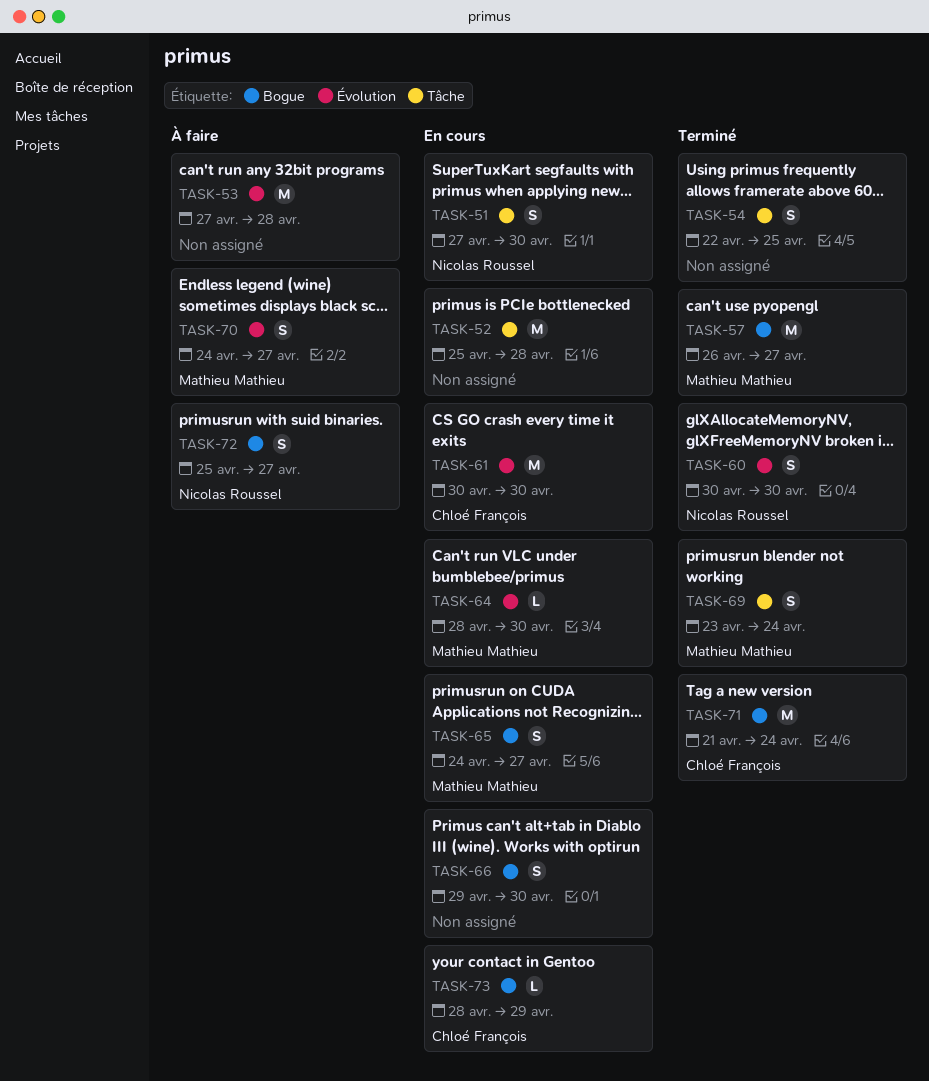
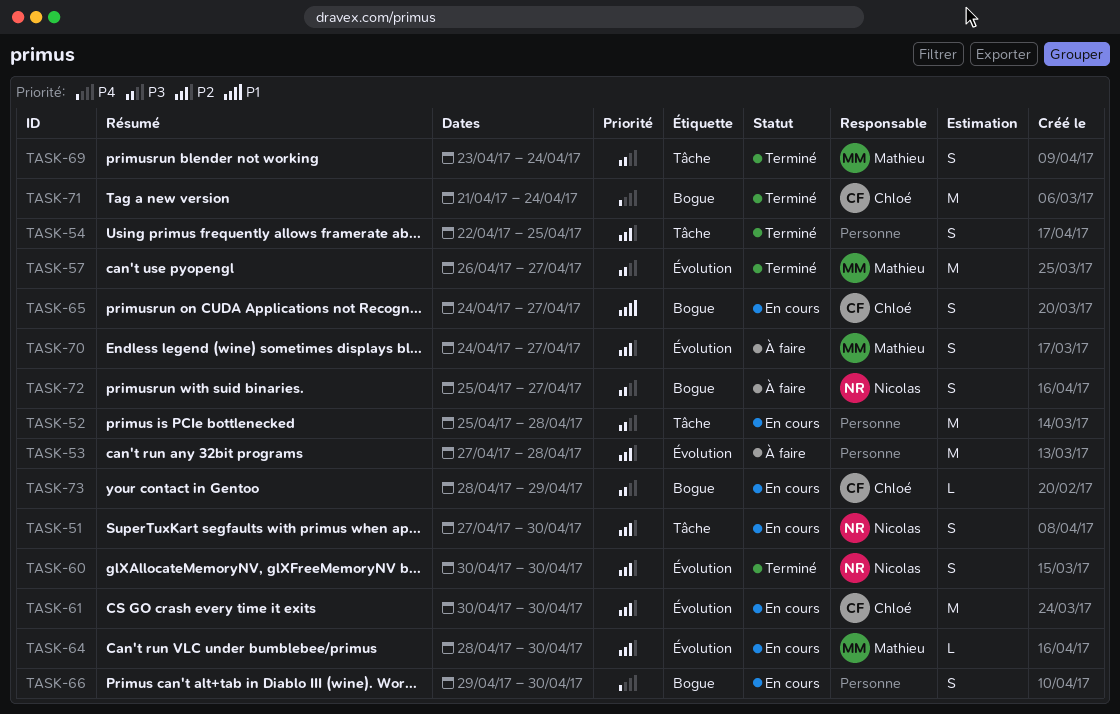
TASK-57, label: Bogue -> Évolution
TASK-65, owner: Mathieu Mathieu -> Chloé François

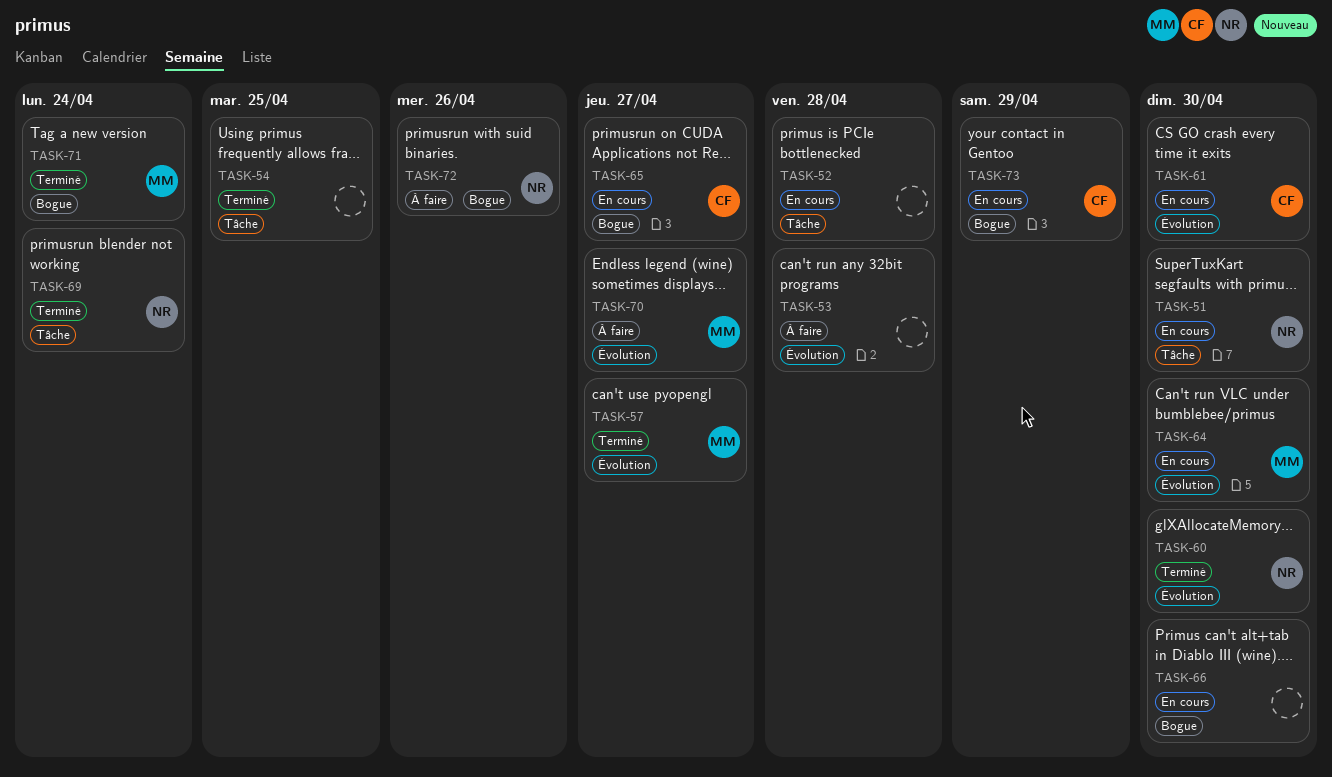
TASK-69, owner: Mathieu -> Nicolas
TASK-71, owner: Chloé -> Mathieu
TASK-72, due: Apr 27 -> Apr 26

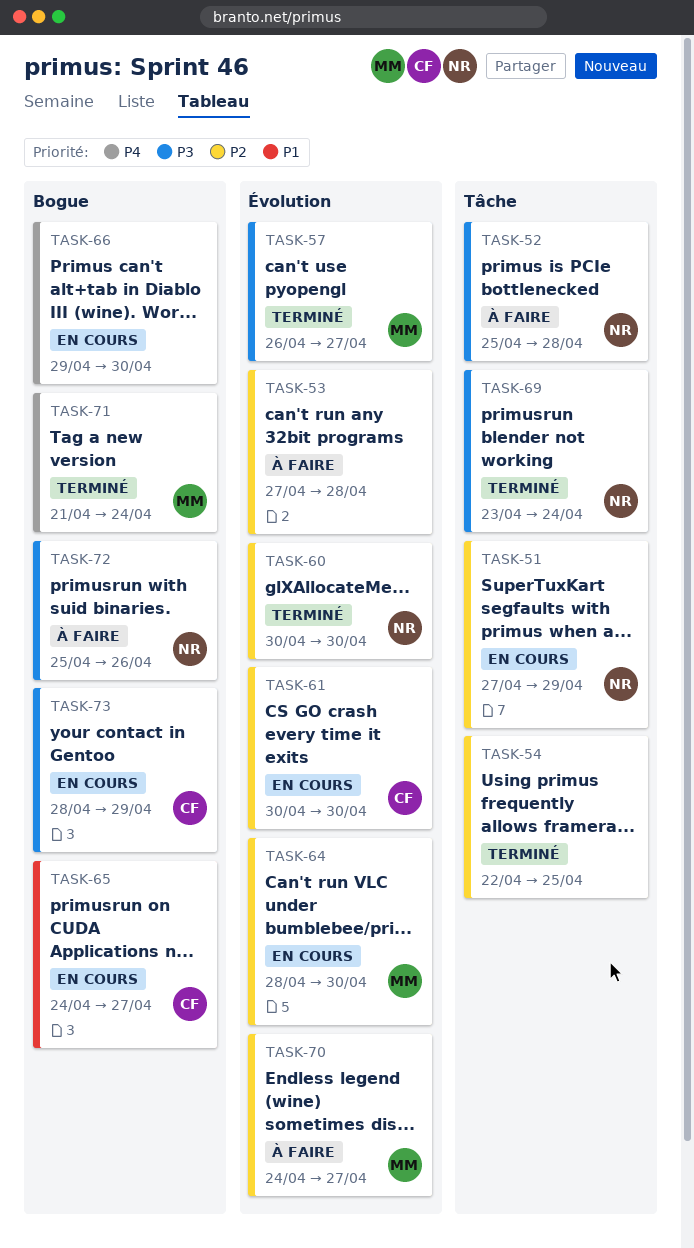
TASK-51, due: Apr 30 -> Apr 29
TASK-52, status: En cours -> À faire
TASK-52, owner: none -> NR

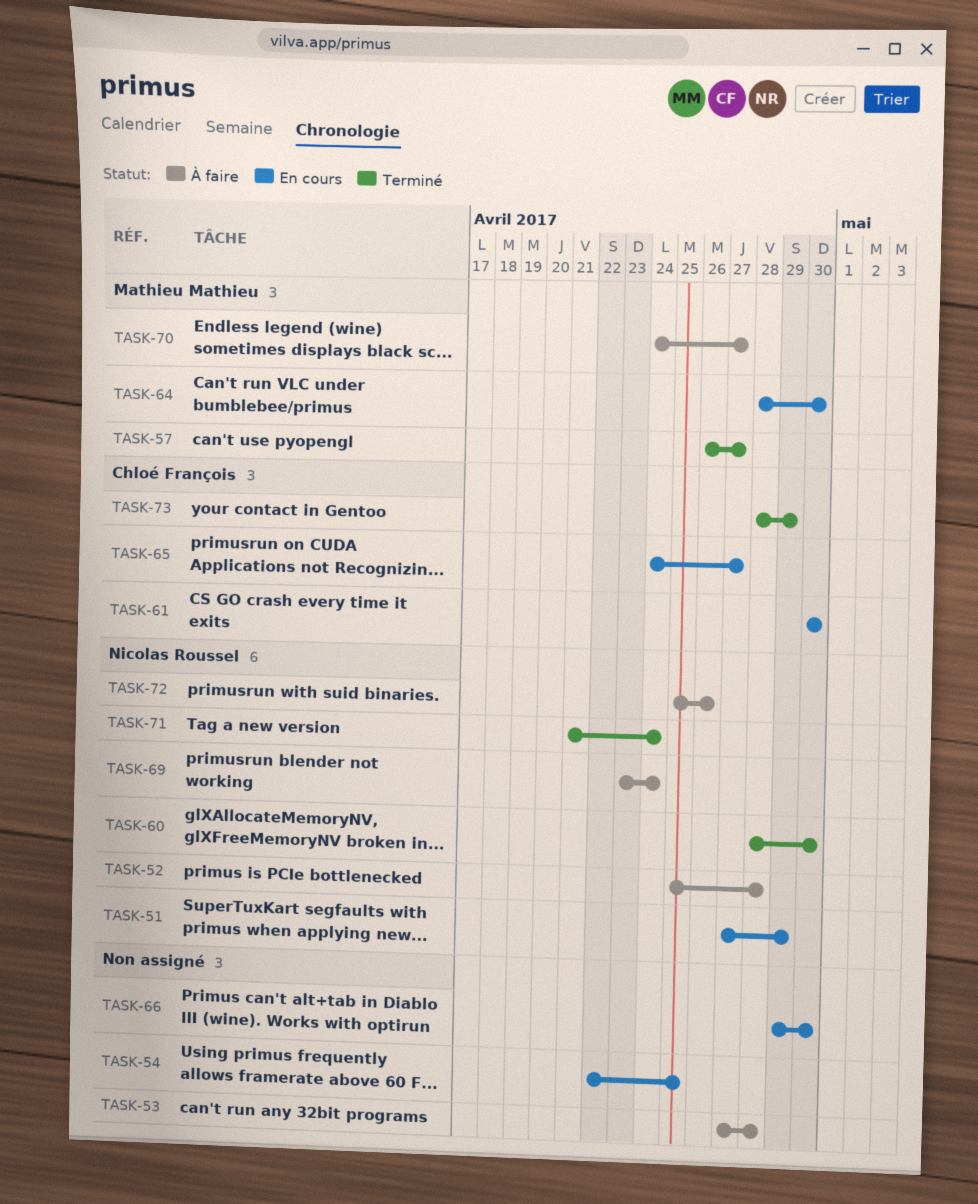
TASK-54, status: Terminé -> En cours
TASK-60, start: Apr 30 -> Apr 28
TASK-69, status: Terminé -> À faire
TASK-71, owner: Mathieu Mathieu -> Nicolas Roussel
TASK-73, status: En cours -> Terminé

